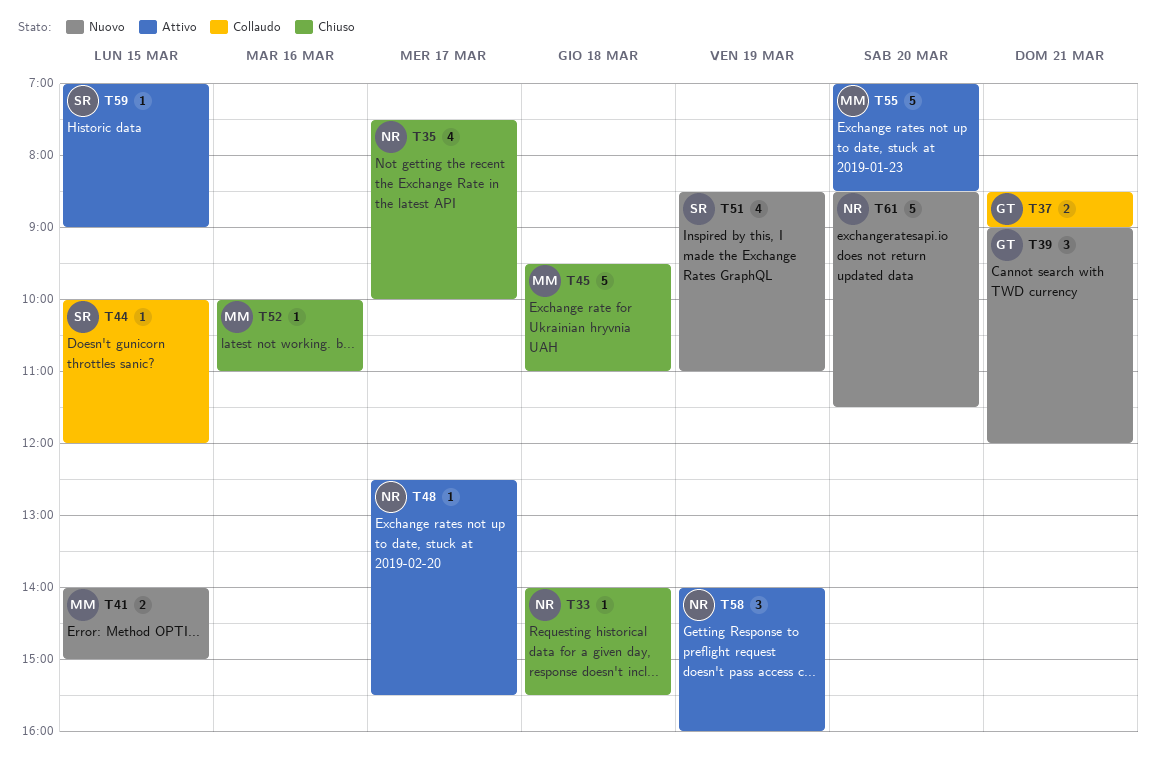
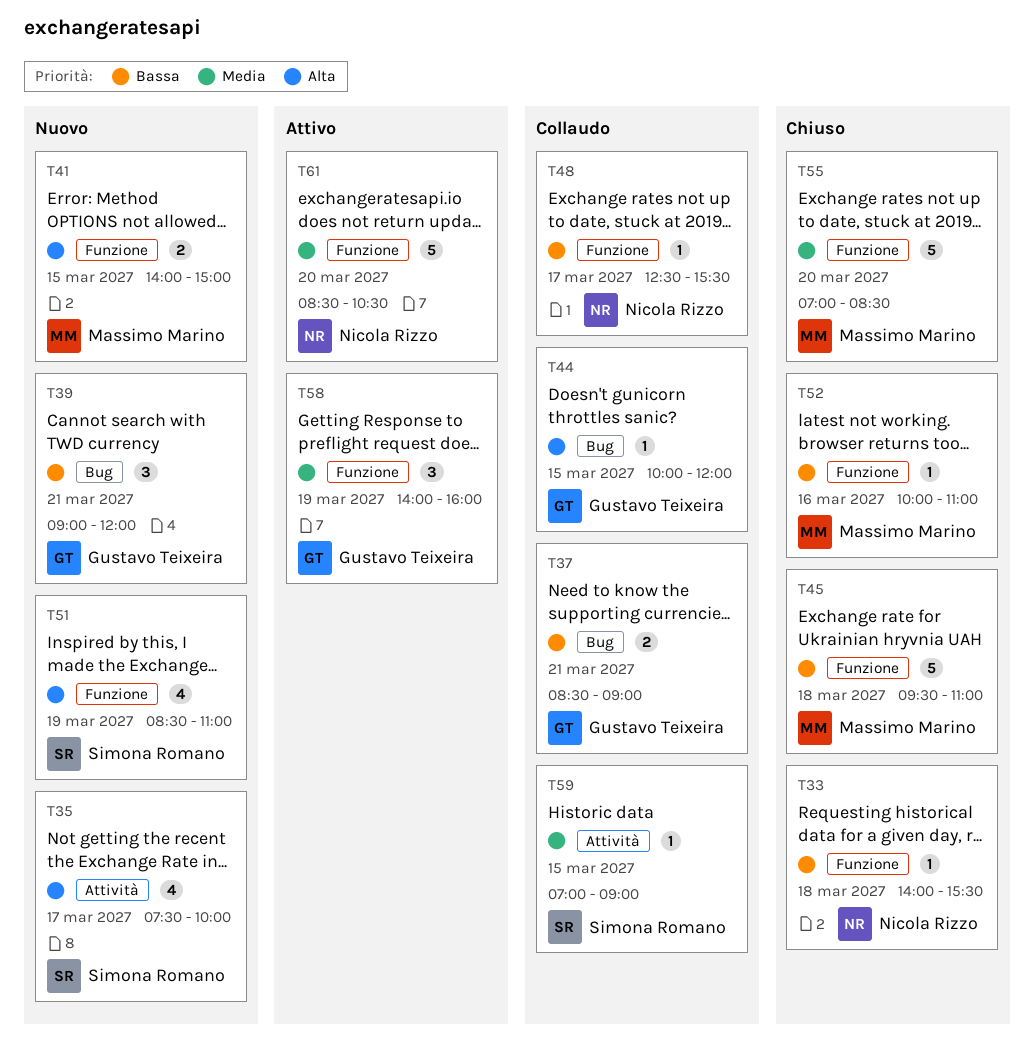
T35, status: Chiuso -> Nuovo
T35, owner: Nicola Rizzo -> Simona Romano
T44, owner: Simona Romano -> Gustavo Teixeira
T48, status: Attivo -> Collaudo
T55, status: Attivo -> Chiuso
T58, owner: Nicola Rizzo -> Gustavo Teixeira
T59, status: Attivo -> Collaudo
T61, status: Nuovo -> Attivo
T61, ends: 11:30 -> 10:30

